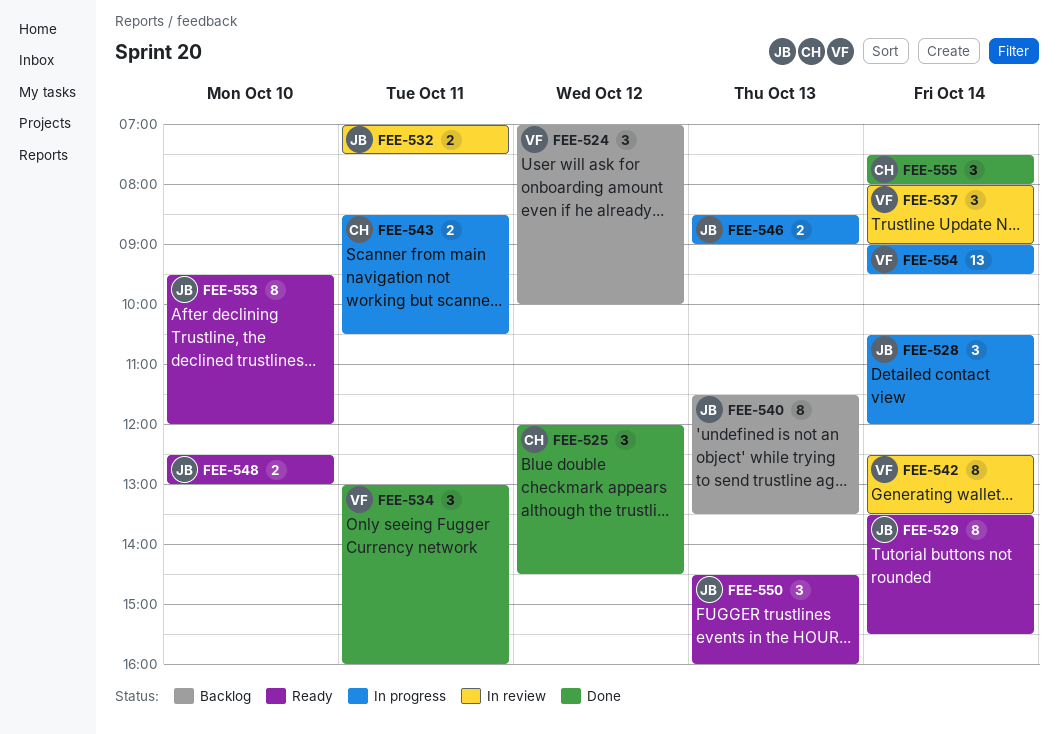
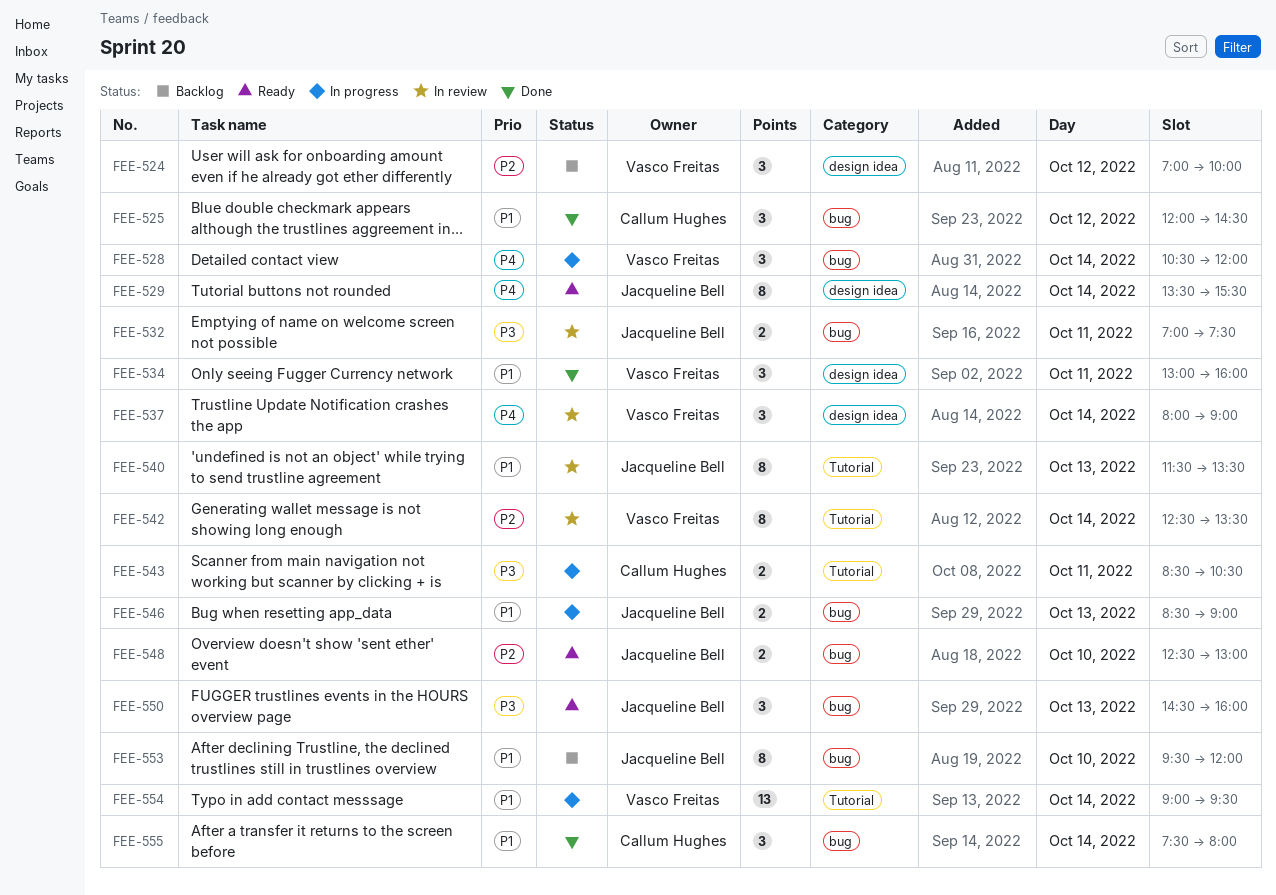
FEE-528, owner: Jacqueline Bell -> Vasco Freitas
FEE-540, status: Backlog -> In review
FEE-553, status: Ready -> Backlog

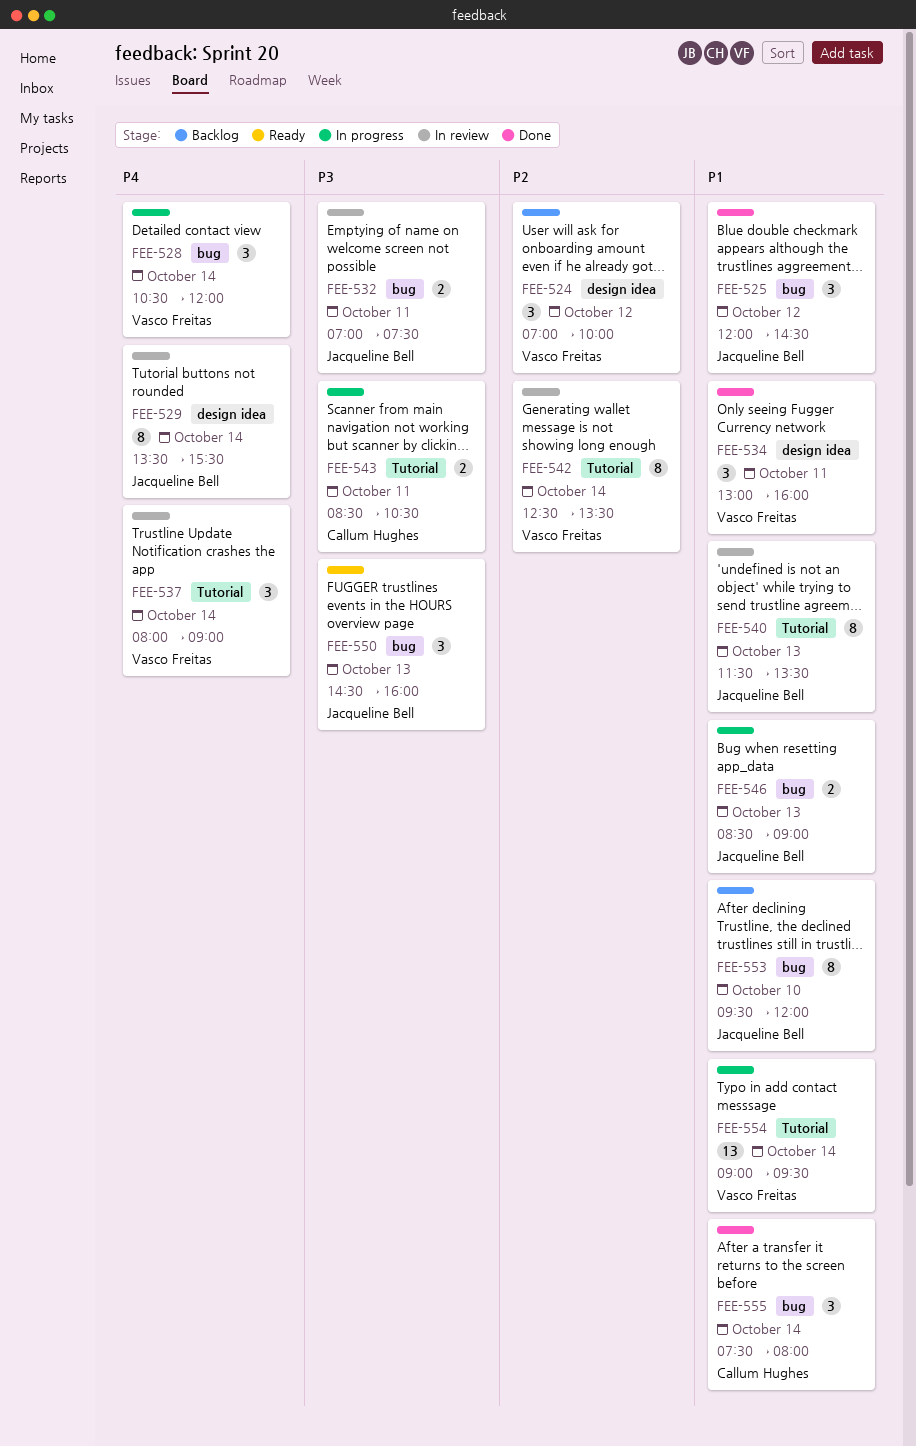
FEE-525, owner: Callum Hughes -> Jacqueline Bell
FEE-529, status: Ready -> In review
FEE-537, label: design idea -> Tutorial
FEE-548: present -> none

